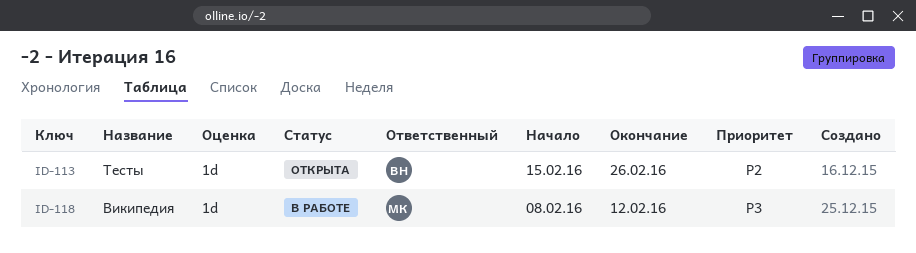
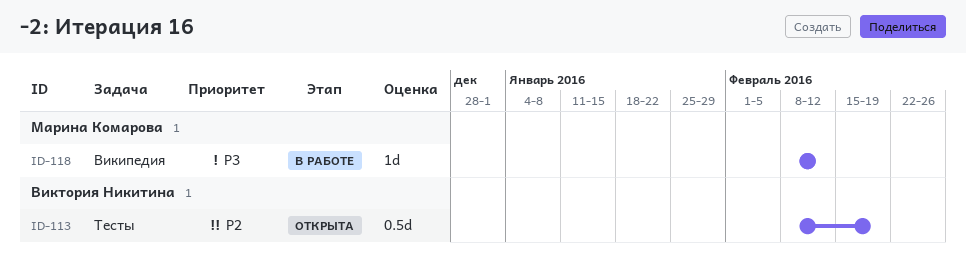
ID-113, estimate: 1d -> 0.5d
ID-113, start: Feb 15 -> Feb 8
ID-113, due: Feb 26 -> Feb 19

